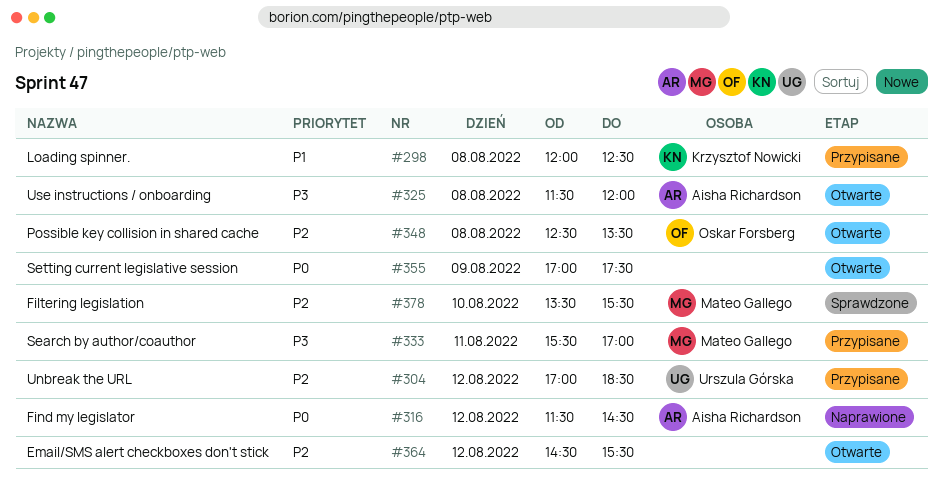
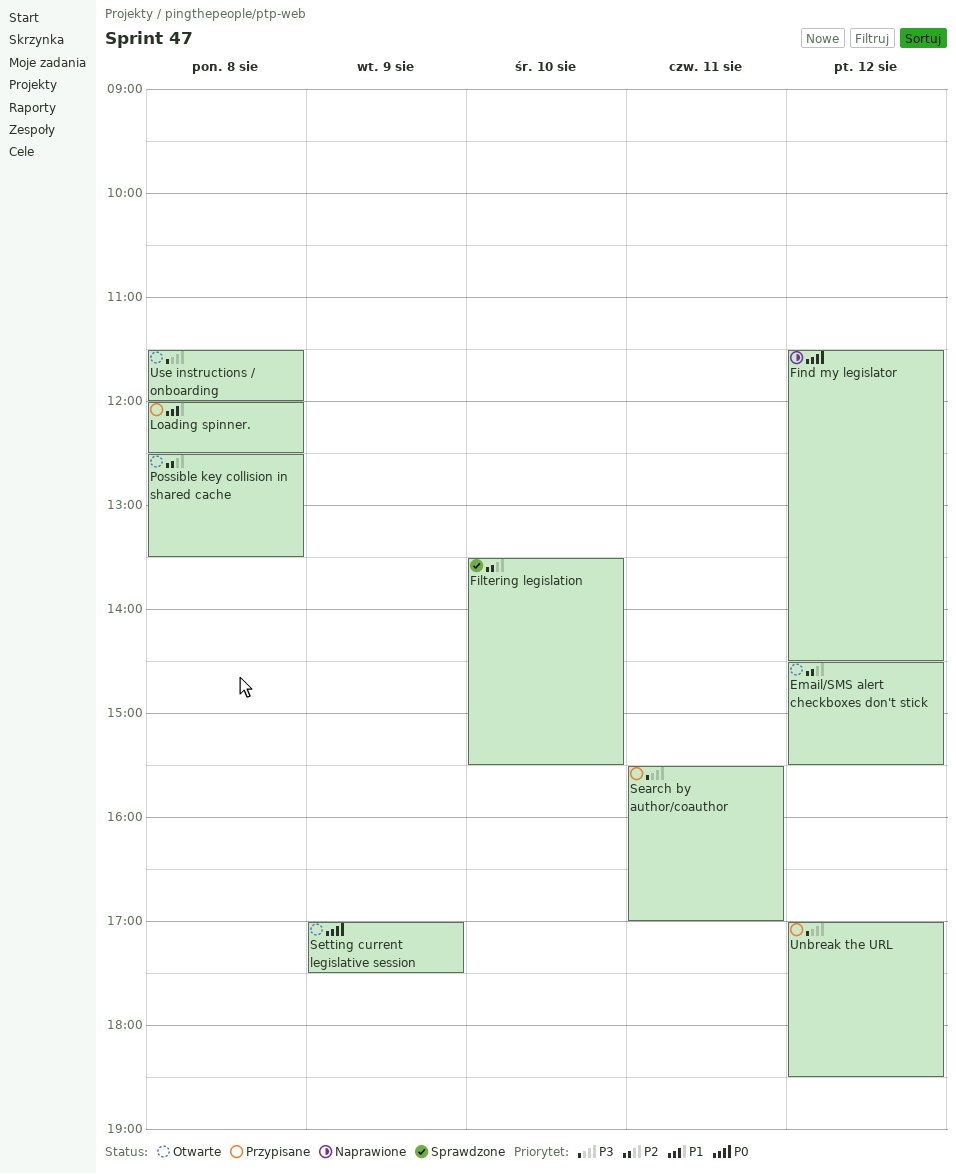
Unbreak the URL, priority: P2 -> P3

